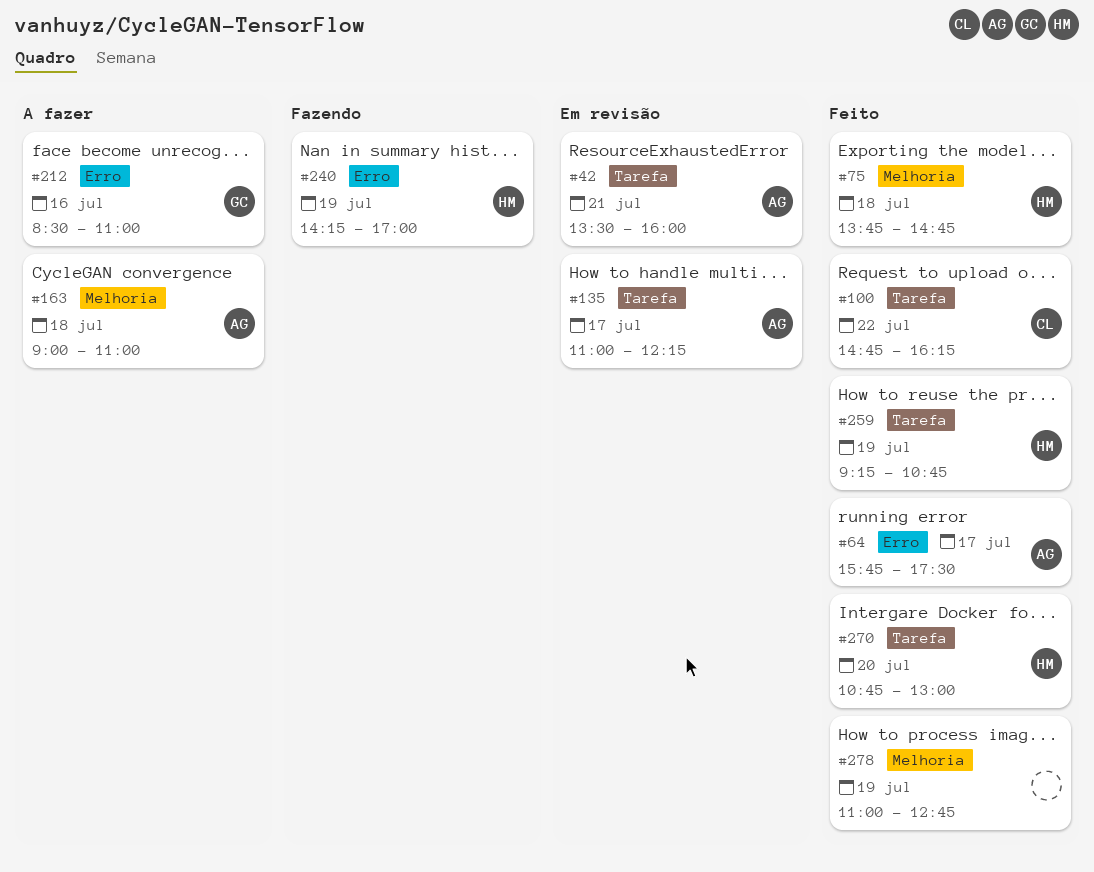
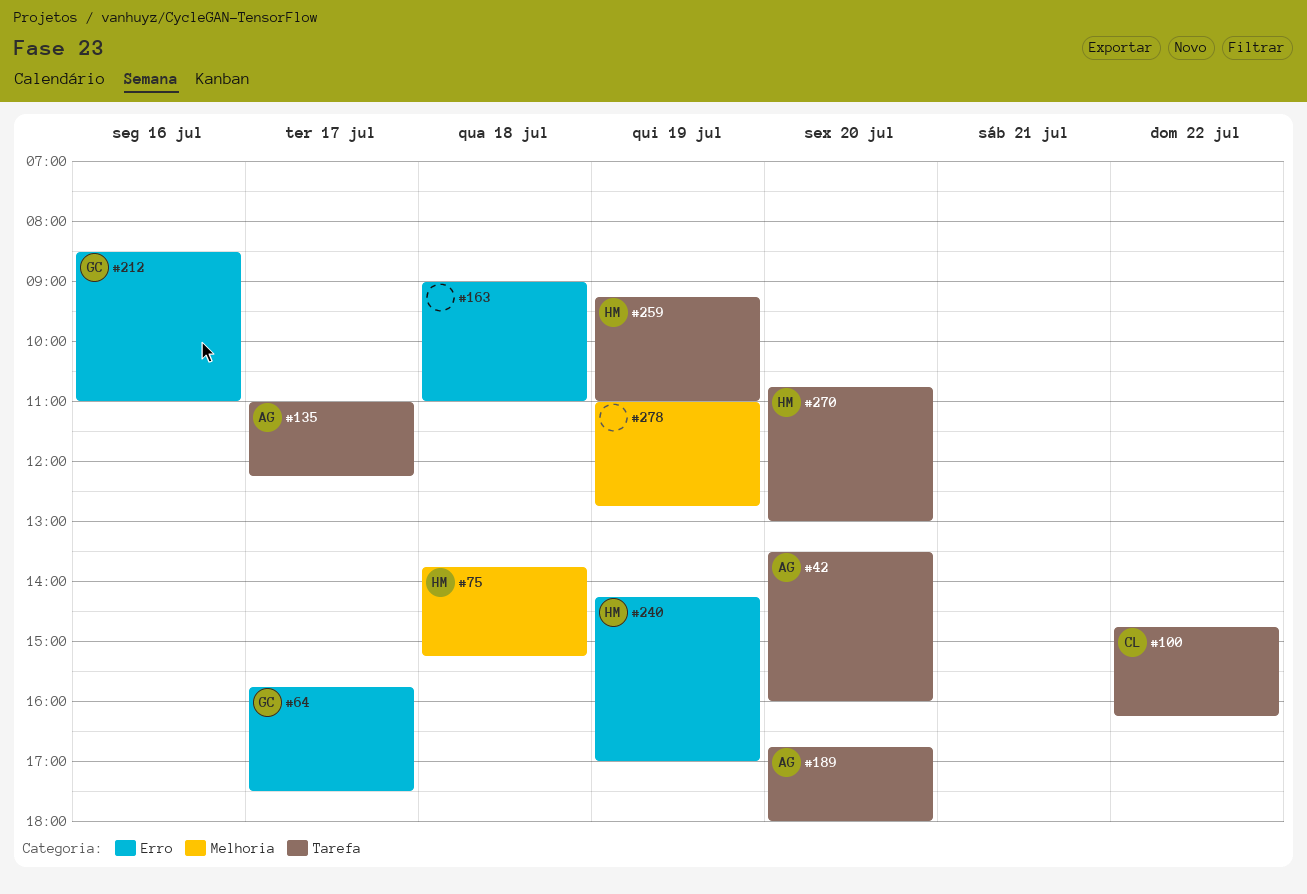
#42, day: Jul 21 -> Jul 20
#64, owner: AG -> GC
#75, ends: 14:45 -> 15:15
#163, owner: AG -> none
#163, label: Melhoria -> Erro
#189: none -> present
#259, ends: 10:45 -> 11:00

